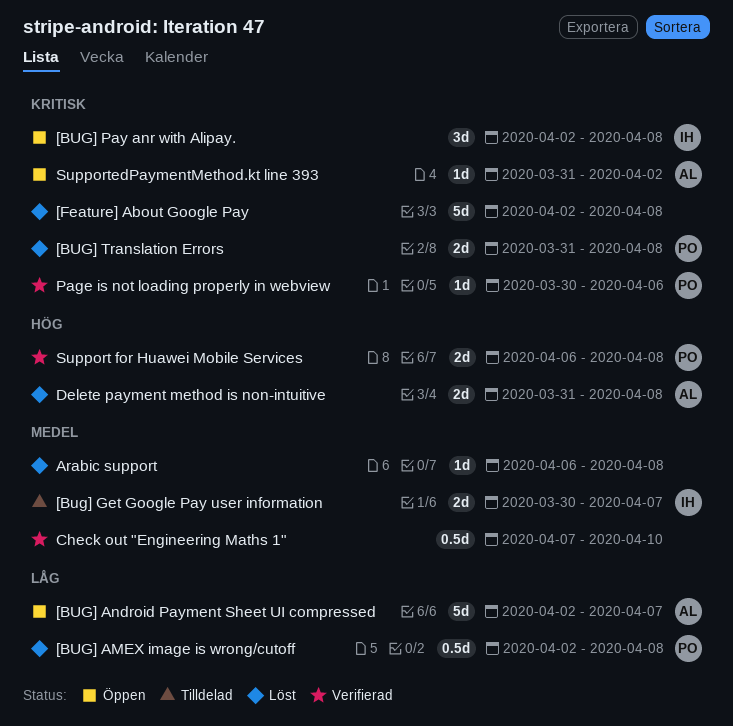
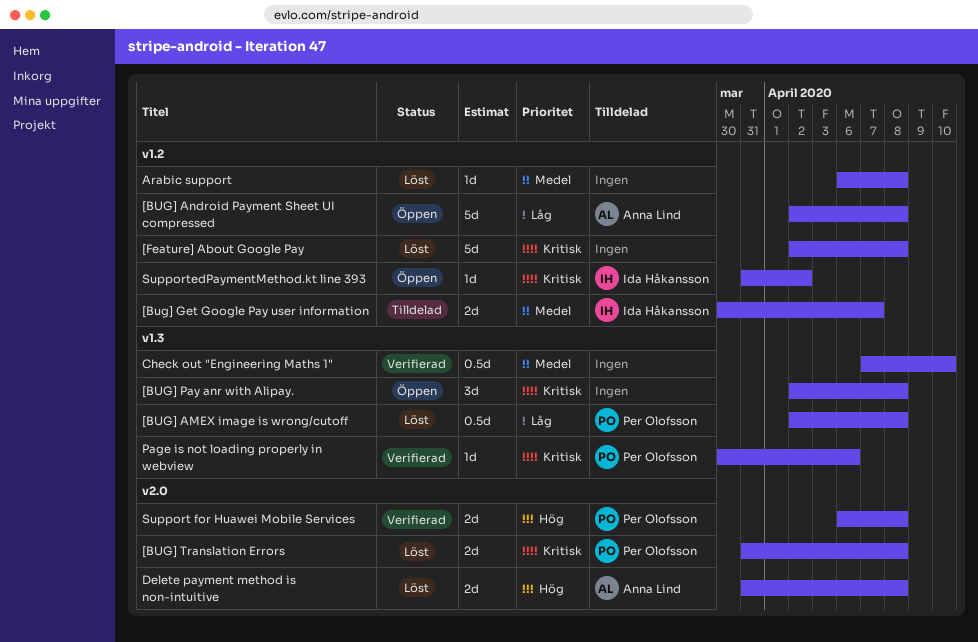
[BUG] Android Payment Sheet UI compressed, due: Apr 7 -> Apr 8
[BUG] Pay anr with Alipay., owner: Ida Håkansson -> none
SupportedPaymentMethod.kt line 393, owner: Anna Lind -> Ida Håkansson

